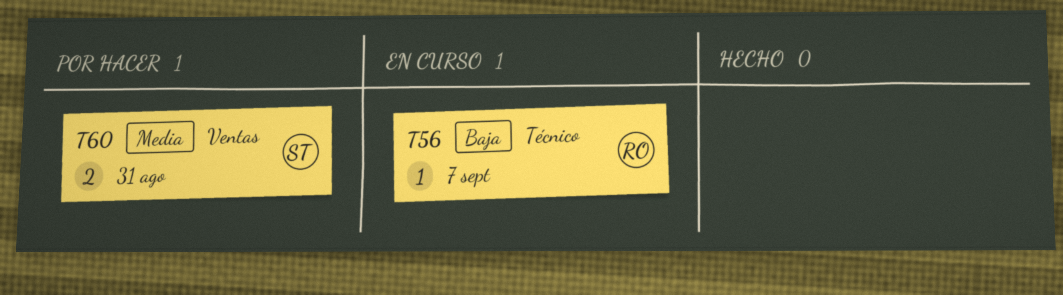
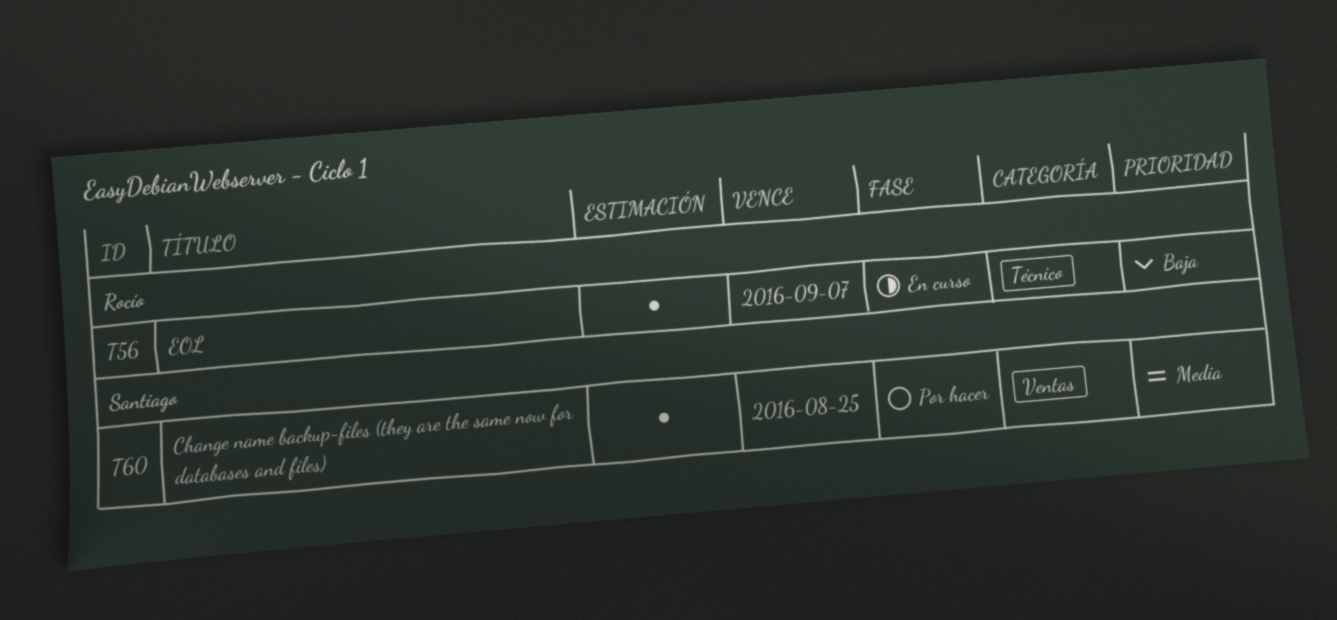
T60, estimate: 2 -> 1
T60, due: Aug 31 -> Aug 25

